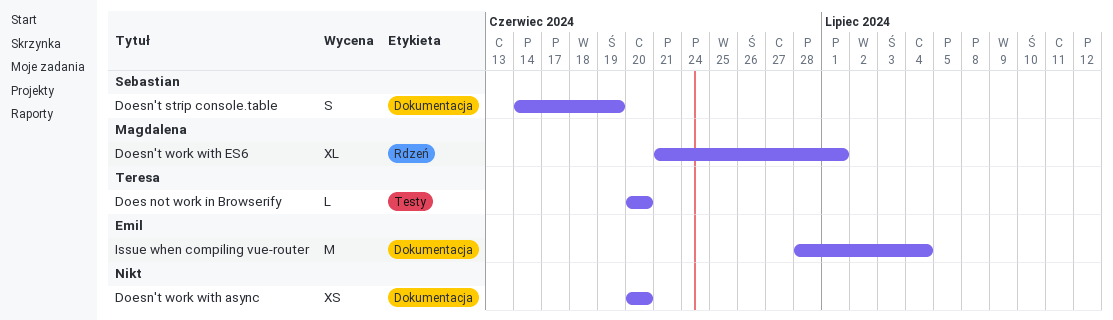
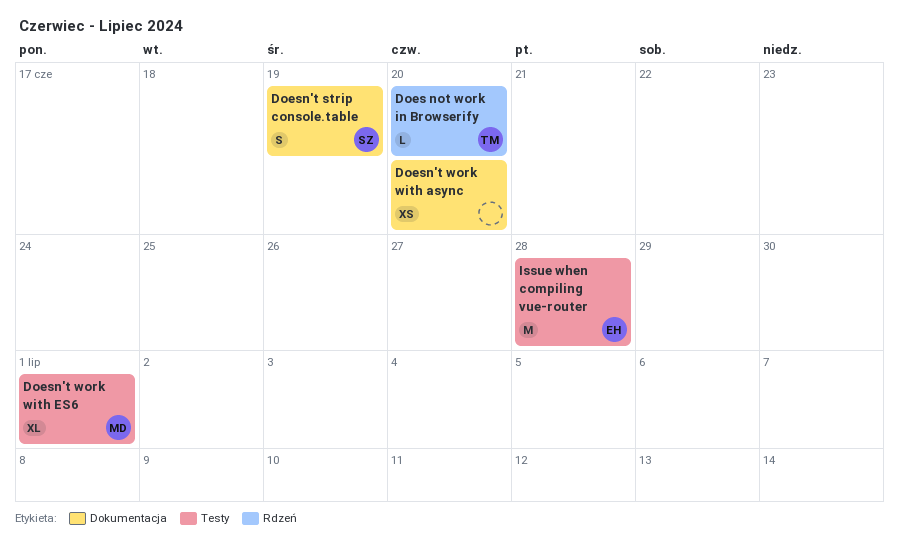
Does not work in Browserify, label: Testy -> Rdzeń
Doesn't work with ES6, label: Rdzeń -> Testy
Issue when compiling vue-router, label: Dokumentacja -> Testy
Issue when compiling vue-router, due: Jul 4 -> Jun 28

